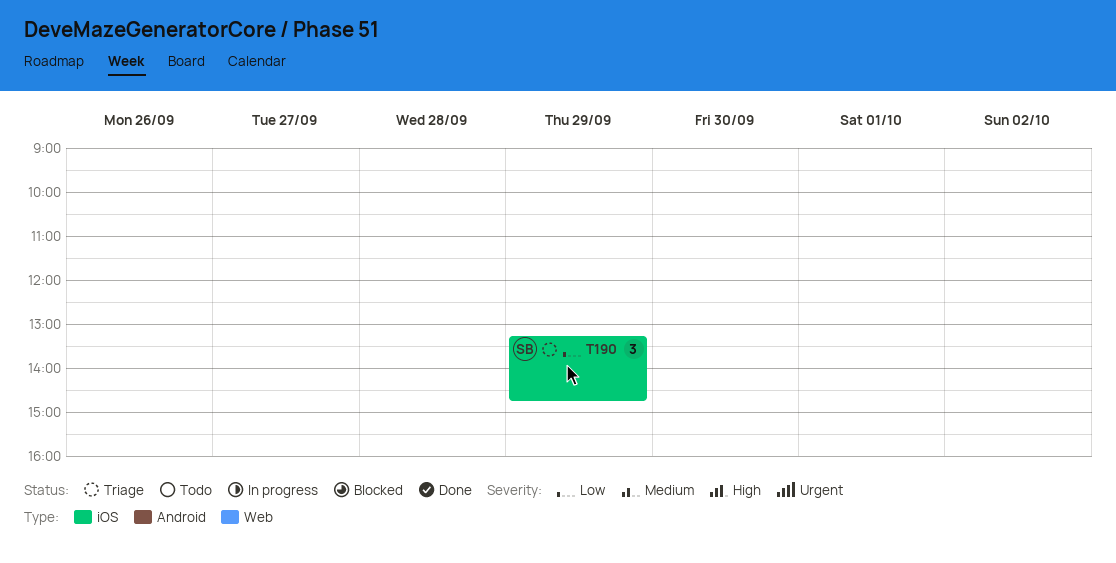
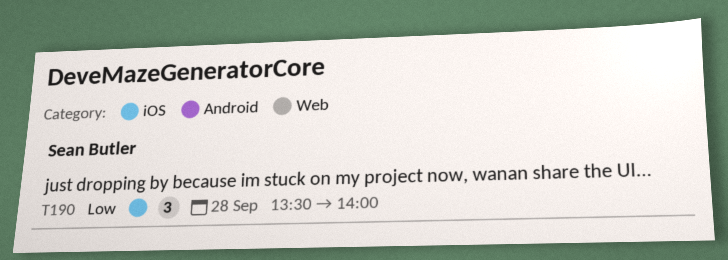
T190, day: Sep 29 -> Sep 28
T190, begins: 13:15 -> 13:30
T190, ends: 14:45 -> 14:00

